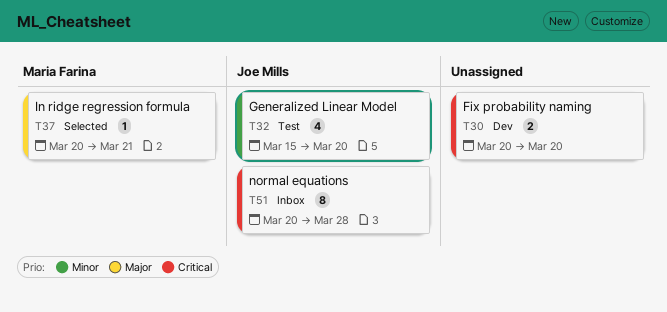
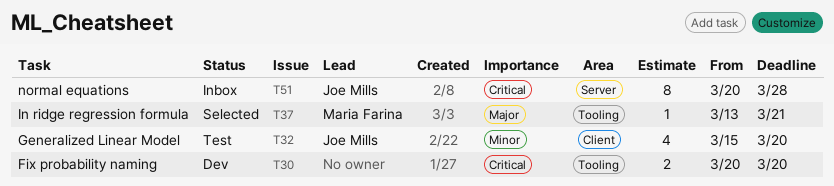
T37, start: Mar 20 -> Mar 13

